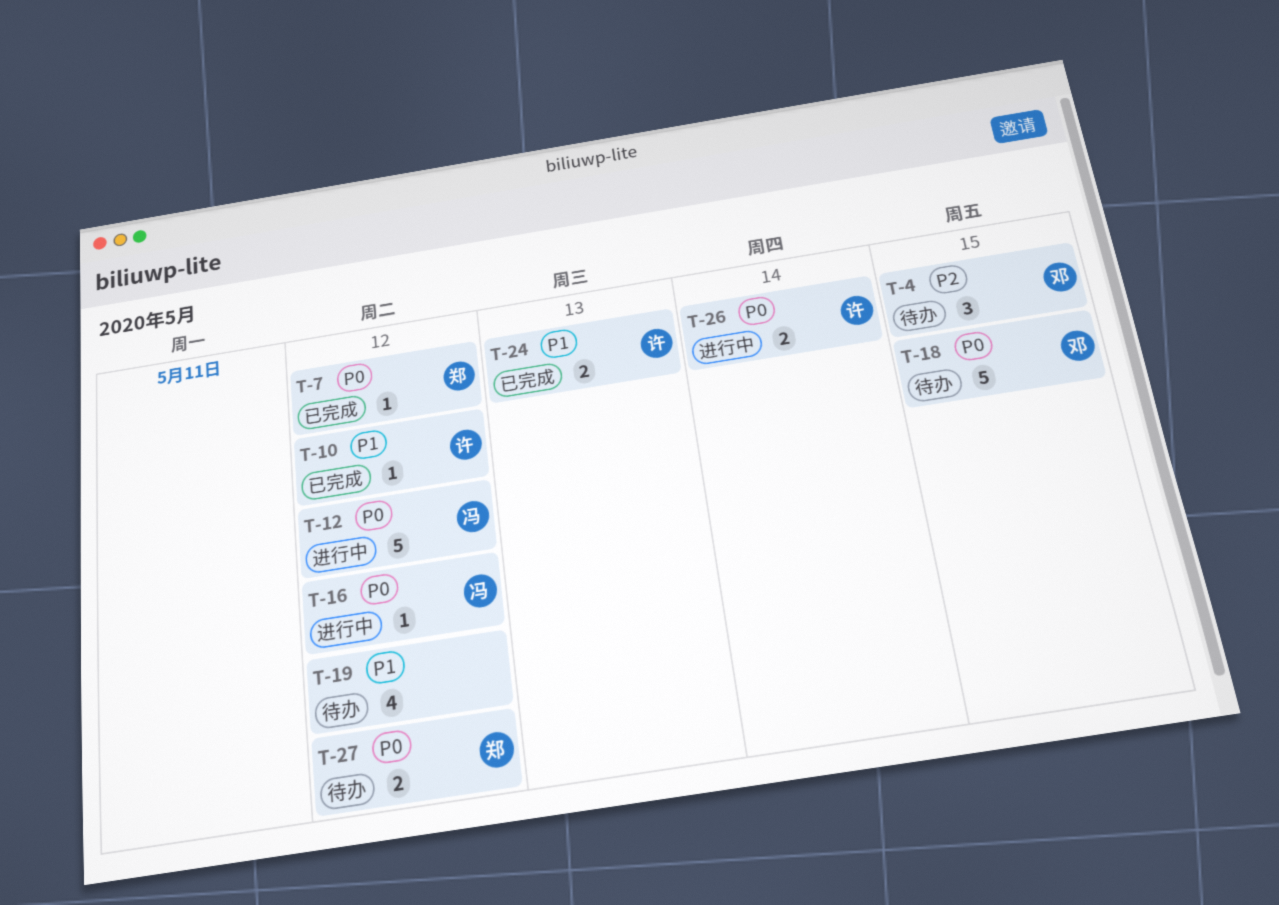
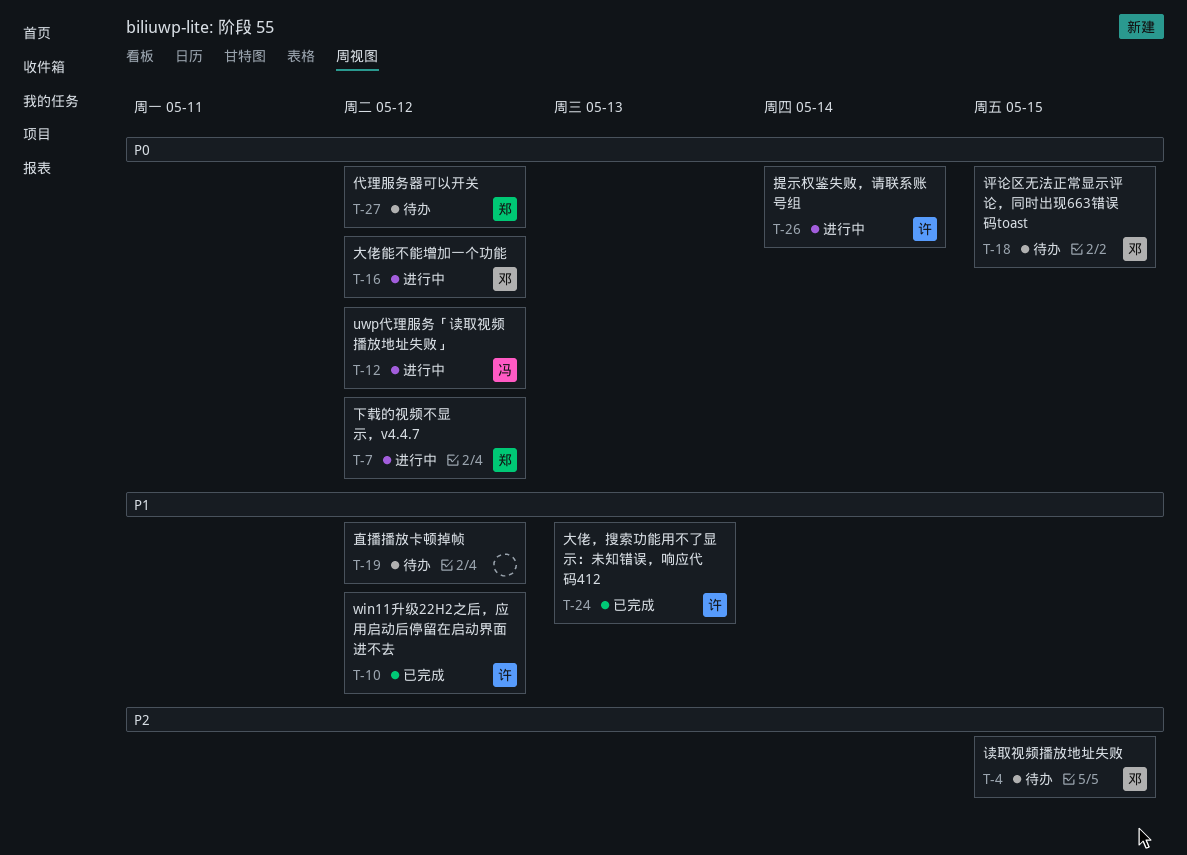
T-7, status: 已完成 -> 进行中
T-16, owner: 冯 -> 邓

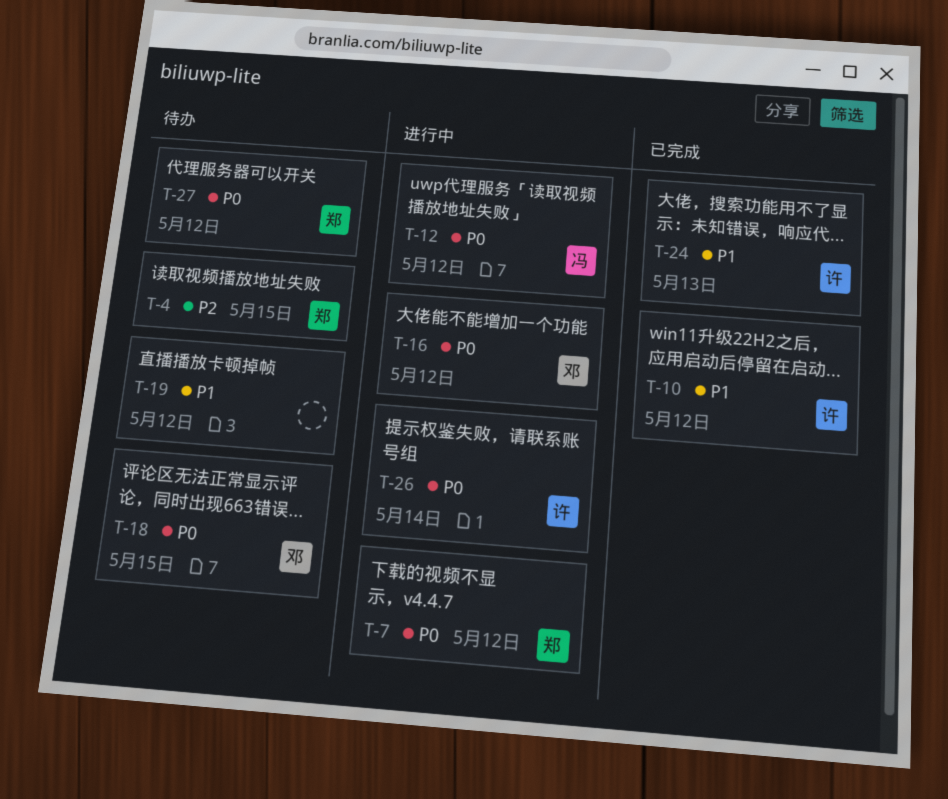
T-4, owner: 邓 -> 郑

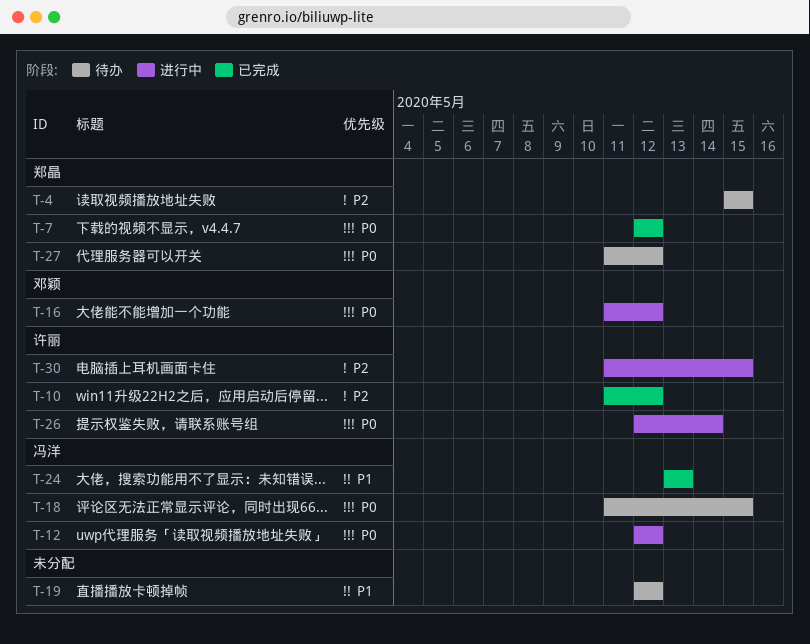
T-7, status: 进行中 -> 已完成
T-10, priority: P1 -> P2
T-18, owner: 邓颖 -> 冯洋
T-24, owner: 许丽 -> 冯洋
T-30: none -> present

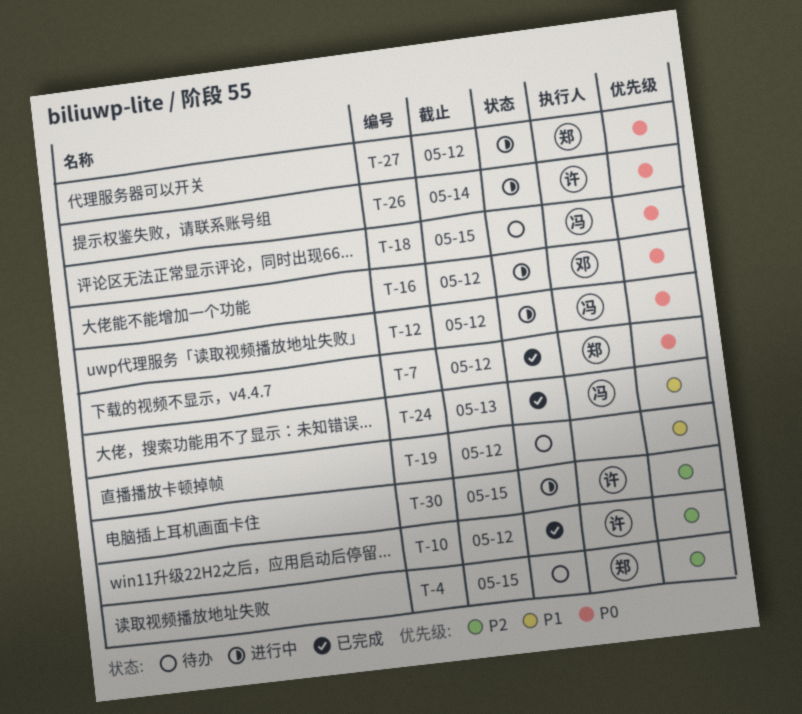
T-27, status: 待办 -> 进行中

